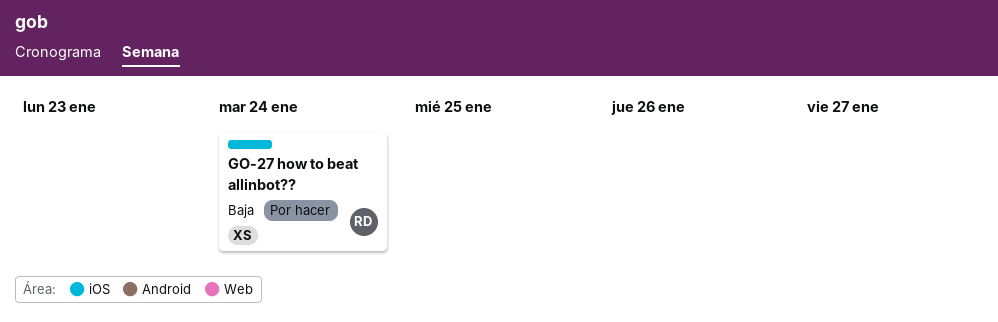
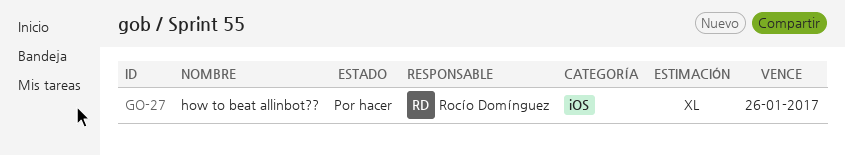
GO-27, estimate: XS -> XL
GO-27, due: Jan 24 -> Jan 26

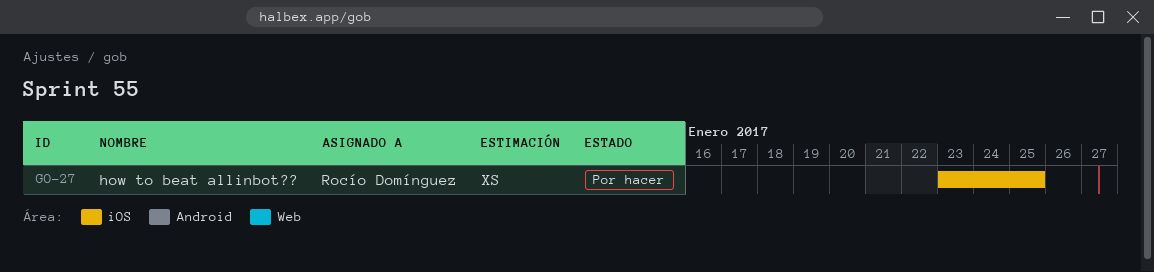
GO-27, estimate: XL -> XS
GO-27, due: Jan 26 -> Jan 25

